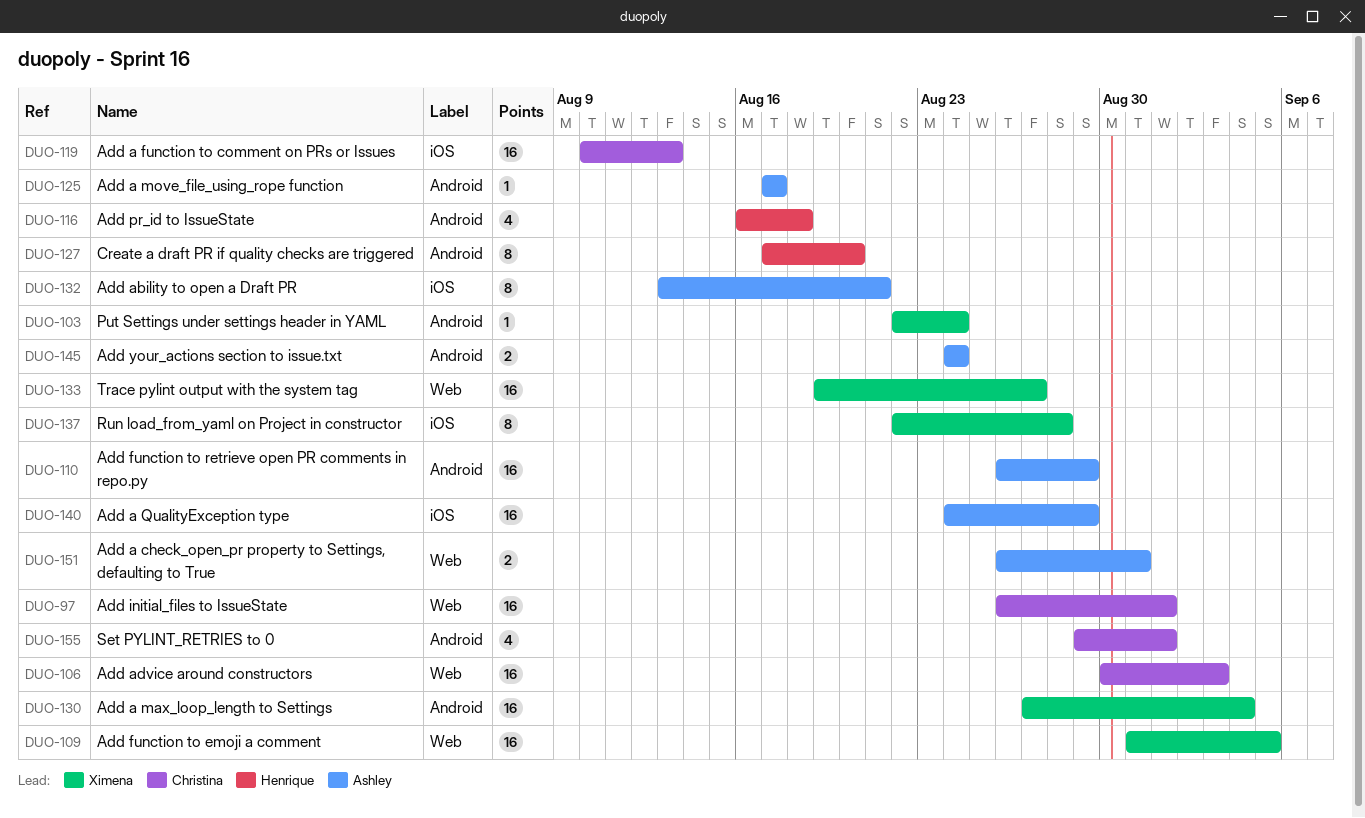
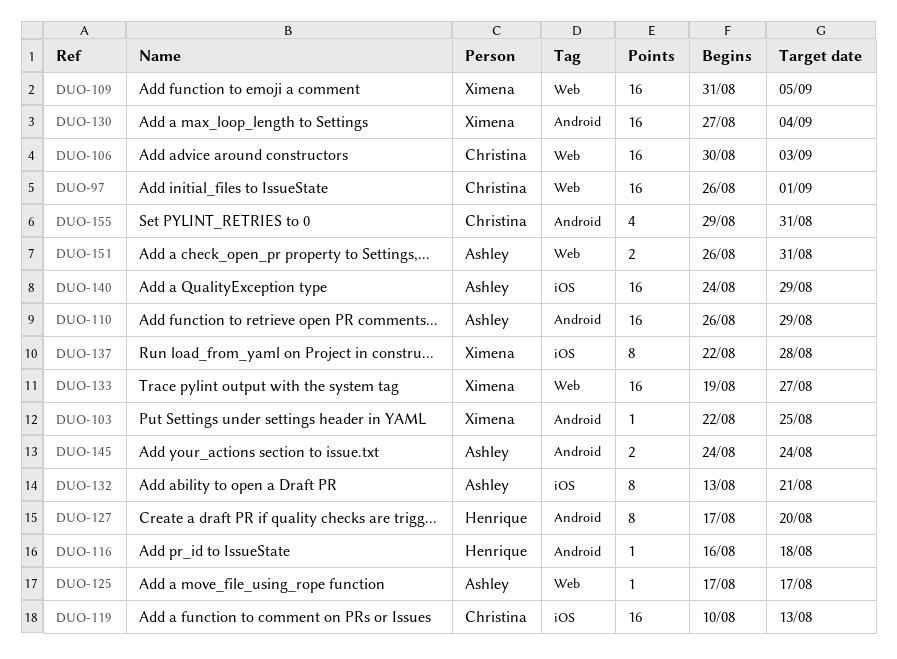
DUO-103, due: Aug 24 -> Aug 25
DUO-116, estimate: 4 -> 1
DUO-125, label: Android -> Web
DUO-155, due: Sep 1 -> Aug 31

